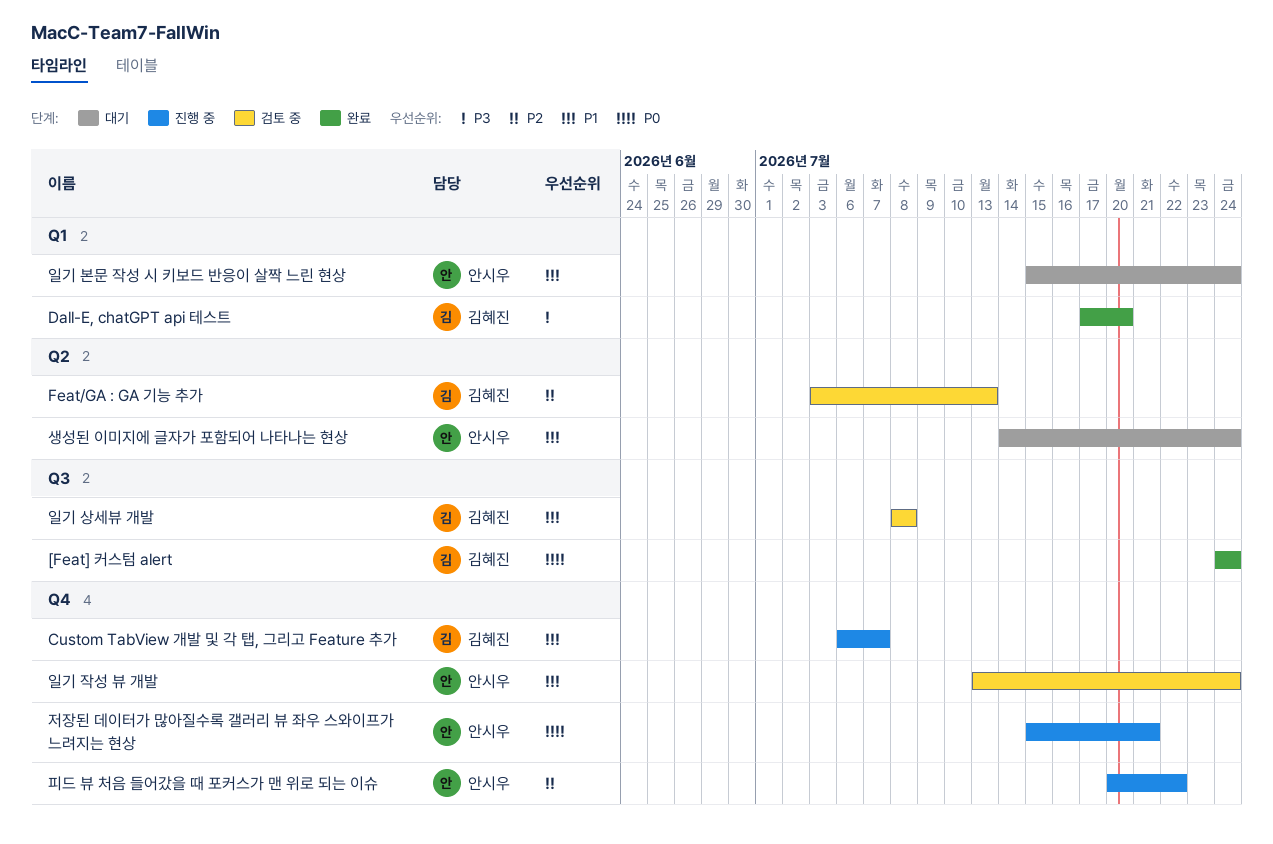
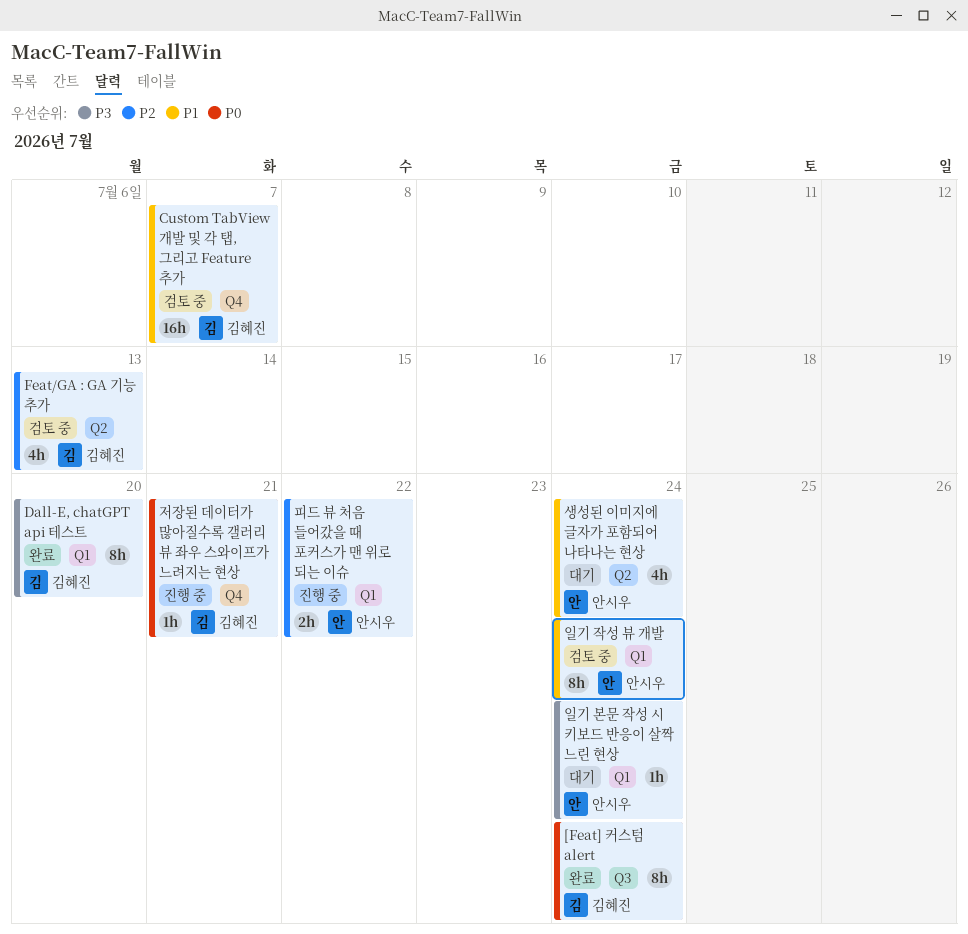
Custom TabView 개발 및 각 탭, 그리고 Feature 추가, status: 진행 중 -> 검토 중
일기 본문 작성 시 키보드 반응이 살짝 느린 현상, priority: P1 -> P3
일기 상세뷰 개발: present -> none
일기 작성 뷰 개발, label: Q4 -> Q1
저장된 데이터가 많아질수록 갤러리 뷰 좌우 스와이프가 느려지는 현상, owner: 안시우 -> 김혜진
피드 뷰 처음 들어갔을 때 포커스가 맨 위로 되는 이슈, label: Q4 -> Q1

